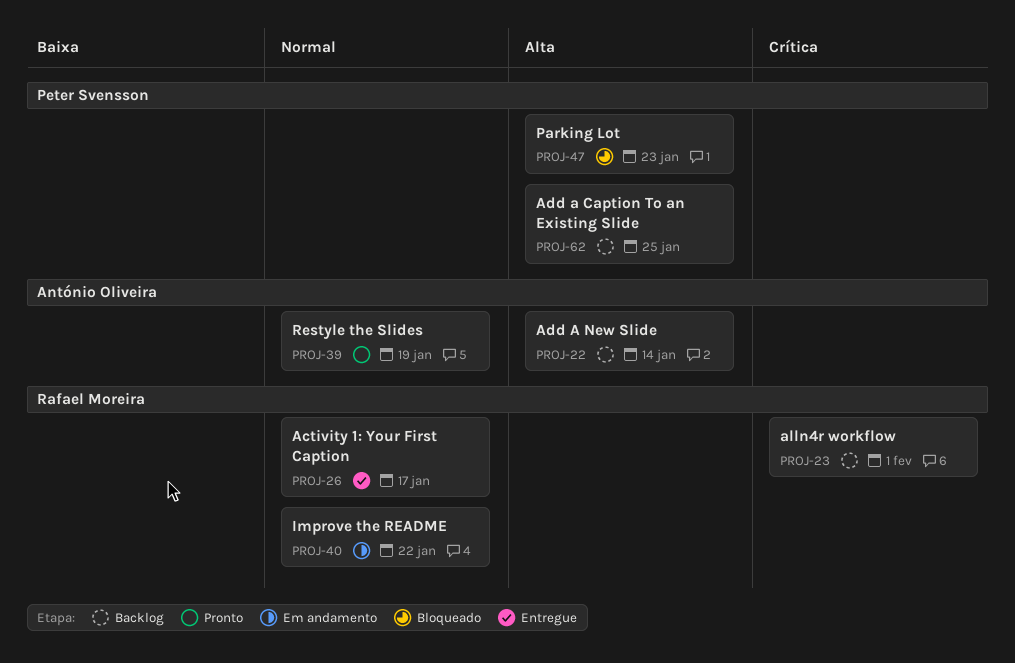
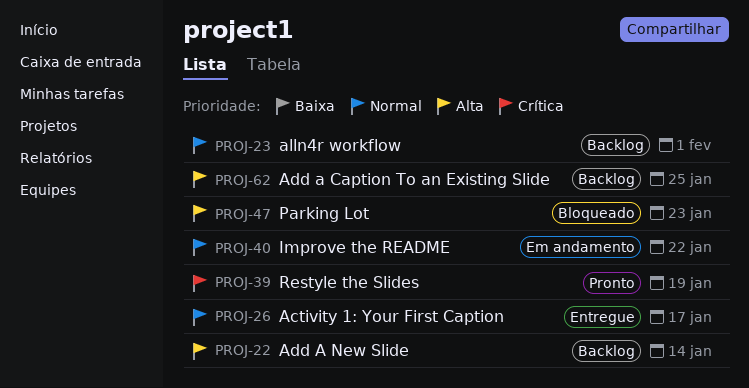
PROJ-23, priority: Crítica -> Normal
PROJ-39, priority: Normal -> Crítica

